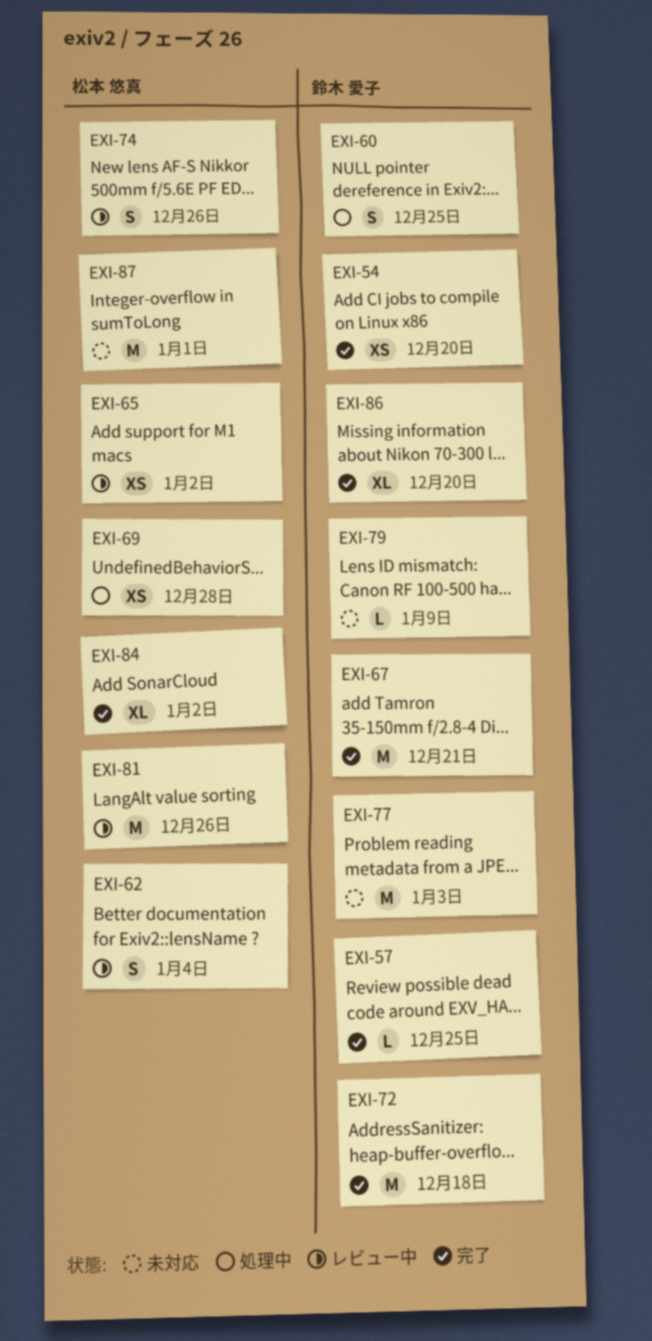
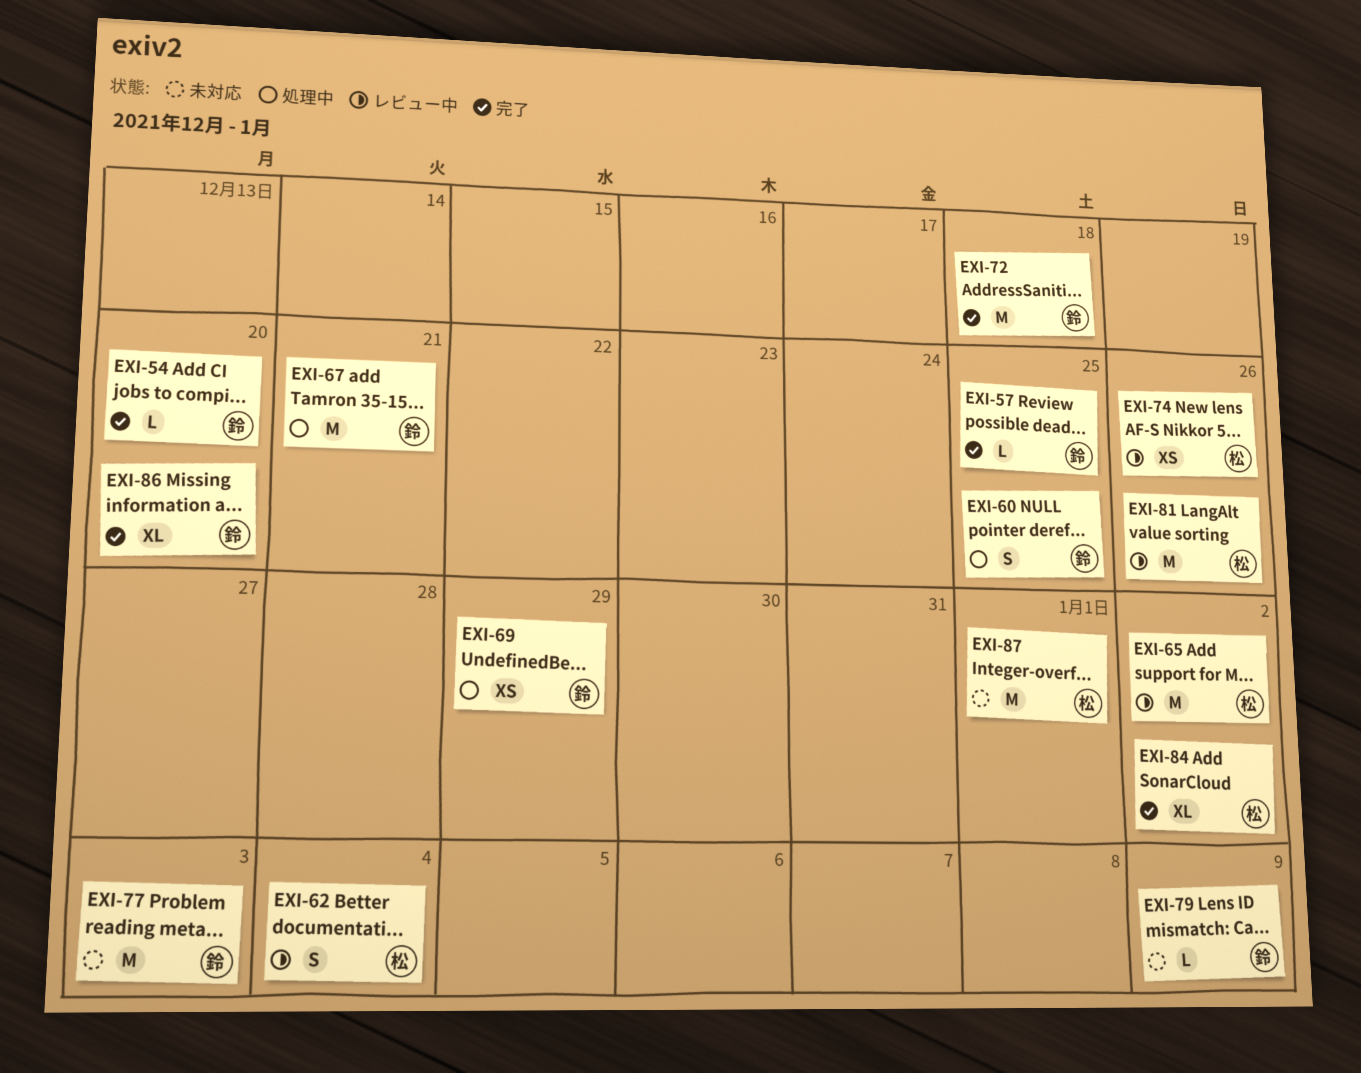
EXI-54, estimate: XS -> L
EXI-65, estimate: XS -> M
EXI-67, status: 完了 -> 処理中
EXI-69, owner: 松本 悠真 -> 鈴木 愛子
EXI-69, due: Dec 28 -> Dec 29
EXI-74, estimate: S -> XS

